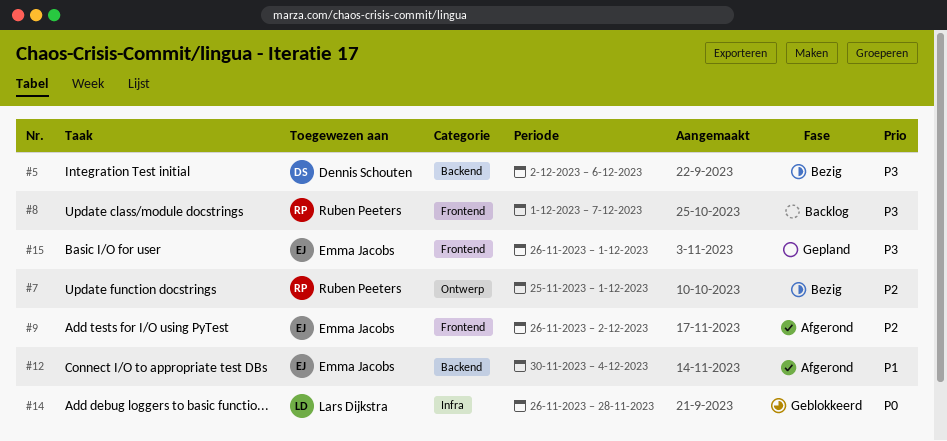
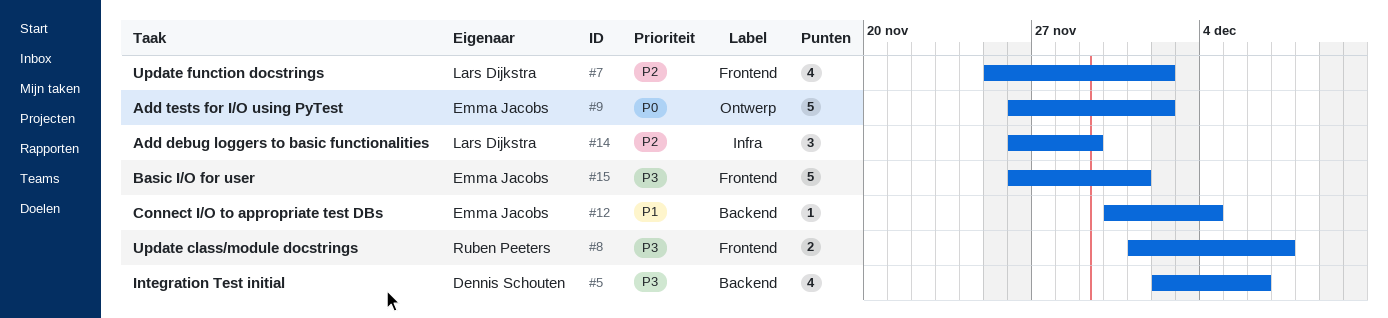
#7, owner: Ruben Peeters -> Lars Dijkstra
#7, label: Ontwerp -> Frontend
#7, due: Dec 1 -> Dec 2
#9, priority: P2 -> P0
#9, label: Frontend -> Ontwerp
#14, priority: P0 -> P2
#14, due: Nov 28 -> Nov 29

